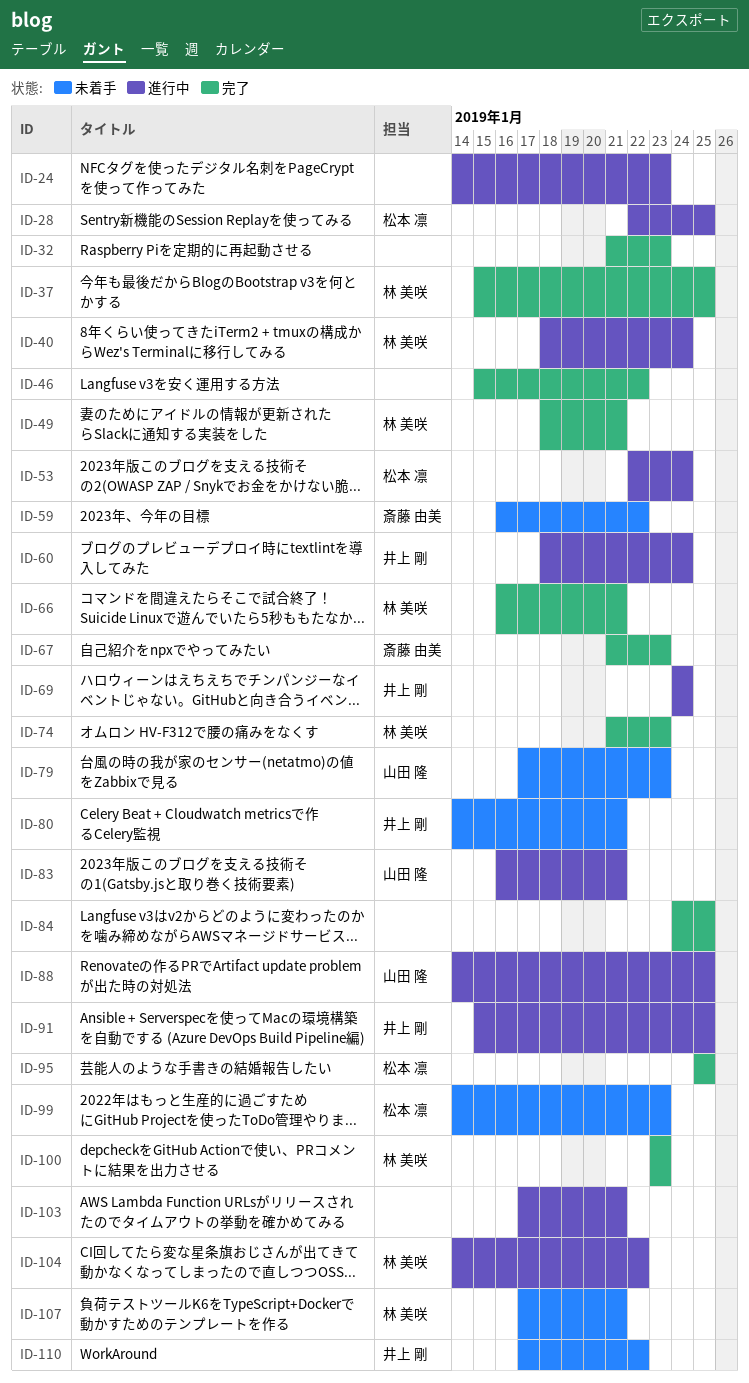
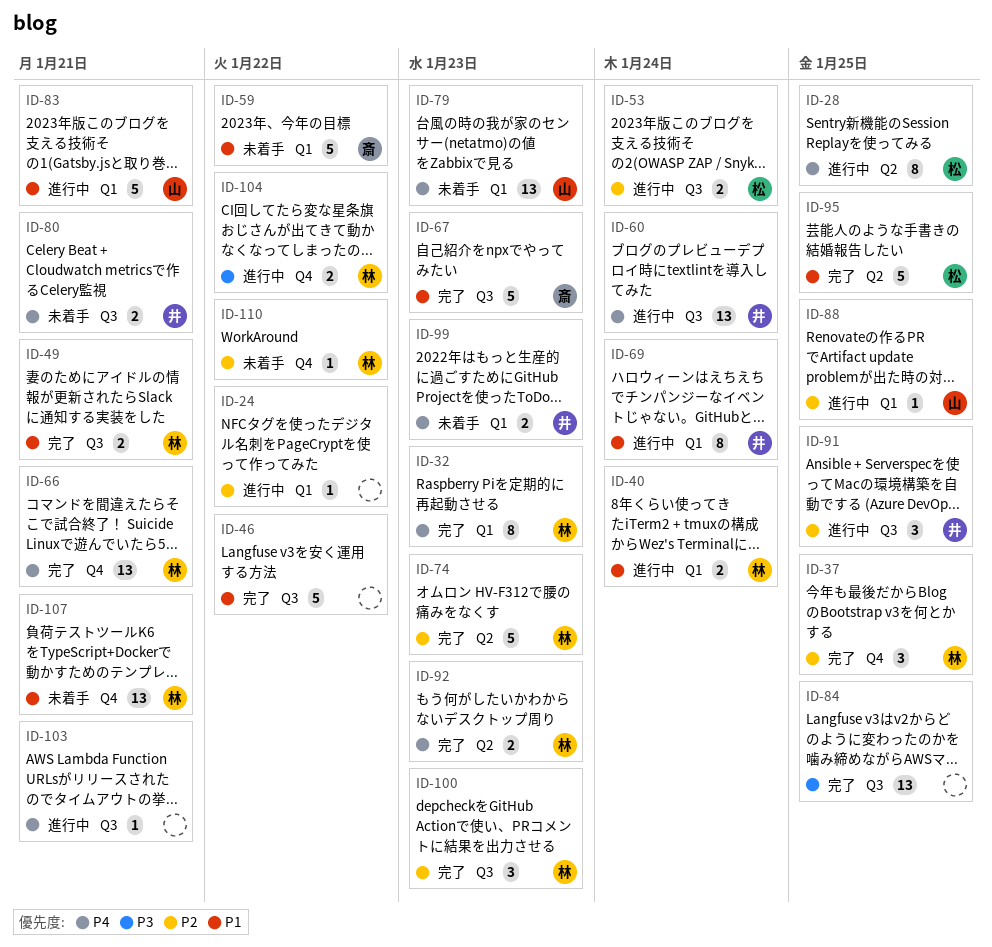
ID-24, due: Jan 23 -> Jan 22
ID-32, owner: none -> 林 美咲
ID-92: none -> present
ID-99, owner: 松本 凛 -> 井上 剛
ID-110, owner: 井上 剛 -> 林 美咲

